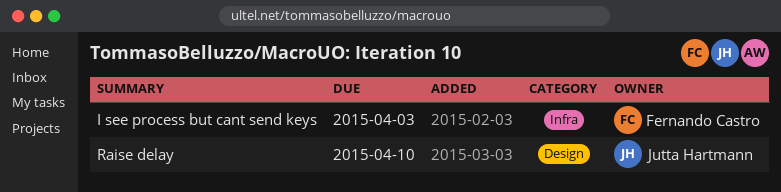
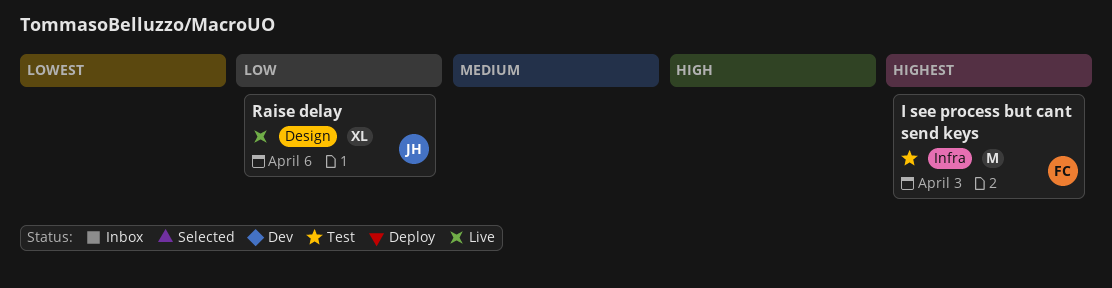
Raise delay, due: Apr 10 -> Apr 6

